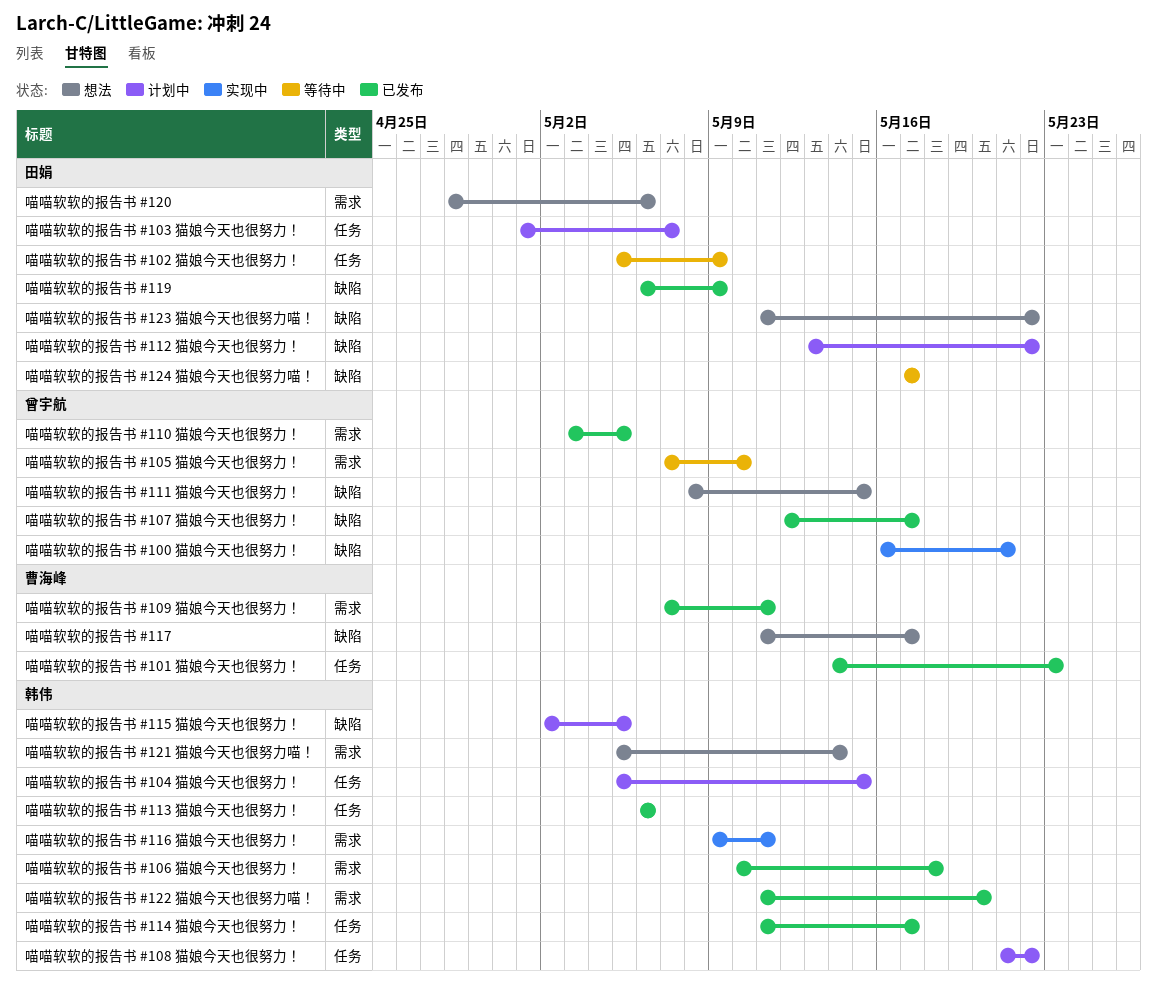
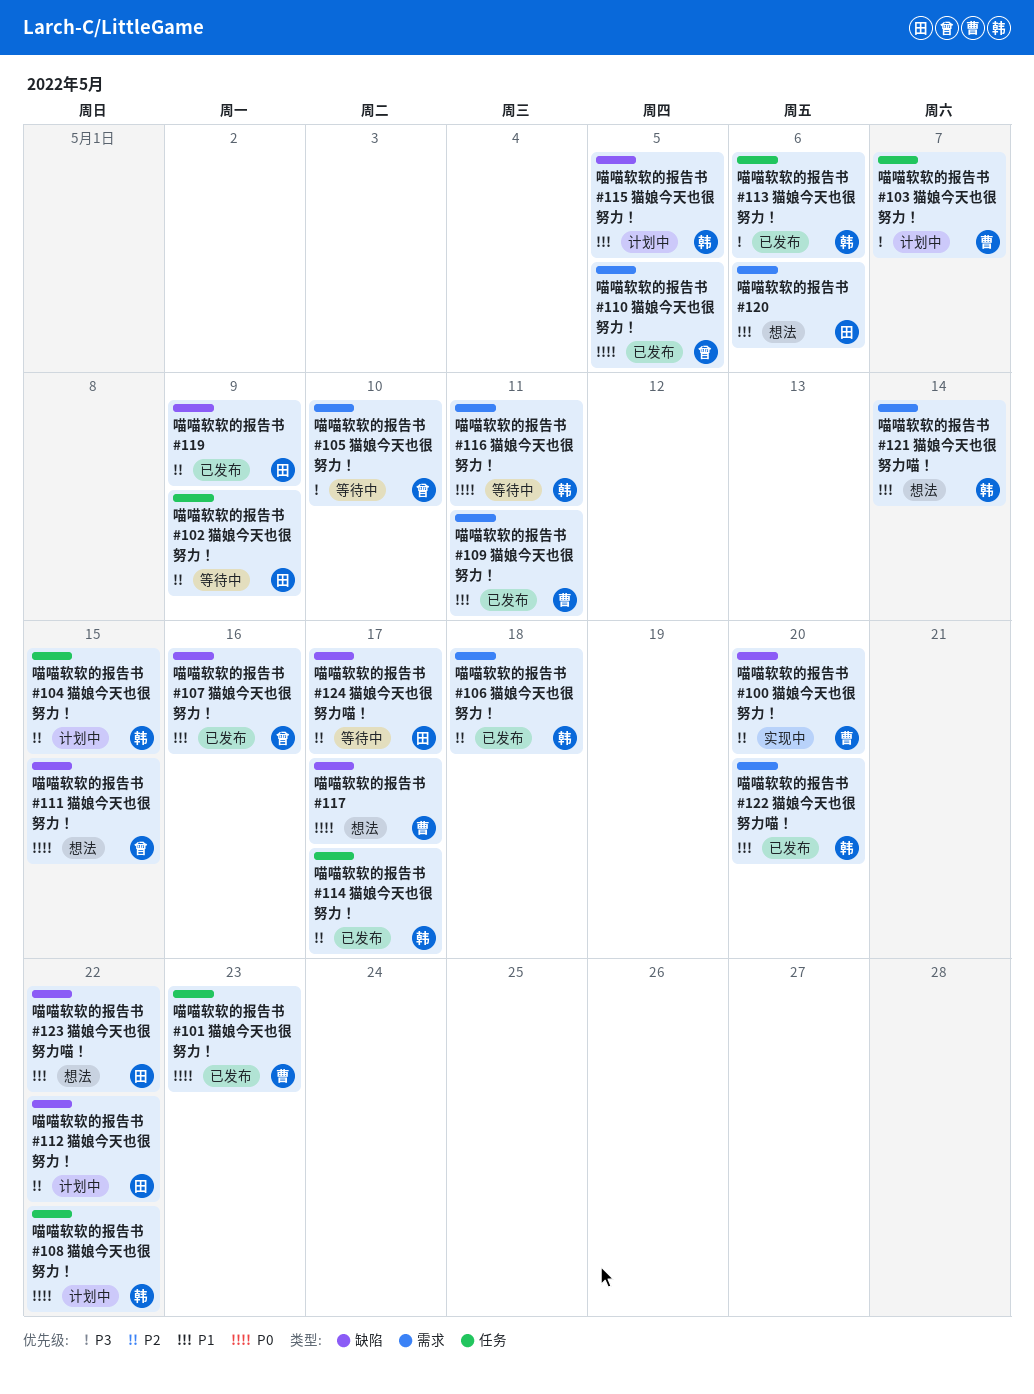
喵喵软软的报告书 #100 猫娘今天也很努力！, owner: 曾宇航 -> 曹海峰
喵喵软软的报告书 #100 猫娘今天也很努力！, due: May 21 -> May 20
喵喵软软的报告书 #103 猫娘今天也很努力！, owner: 田娟 -> 曹海峰
喵喵软软的报告书 #107 猫娘今天也很努力！, due: May 17 -> May 16
喵喵软软的报告书 #116 猫娘今天也很努力！, status: 实现中 -> 等待中

